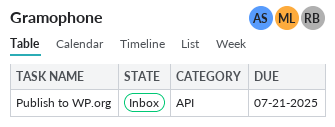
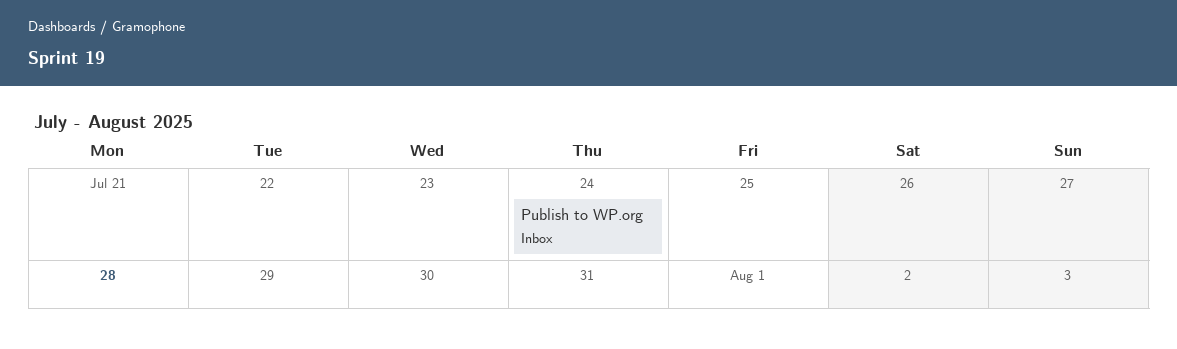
Publish to WP.org, due: Jul 21 -> Jul 24

